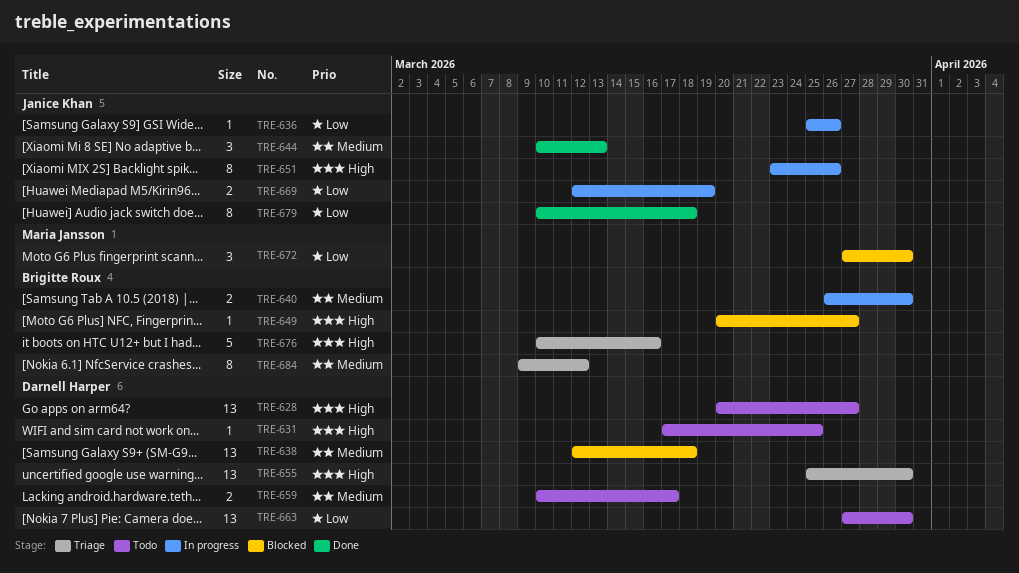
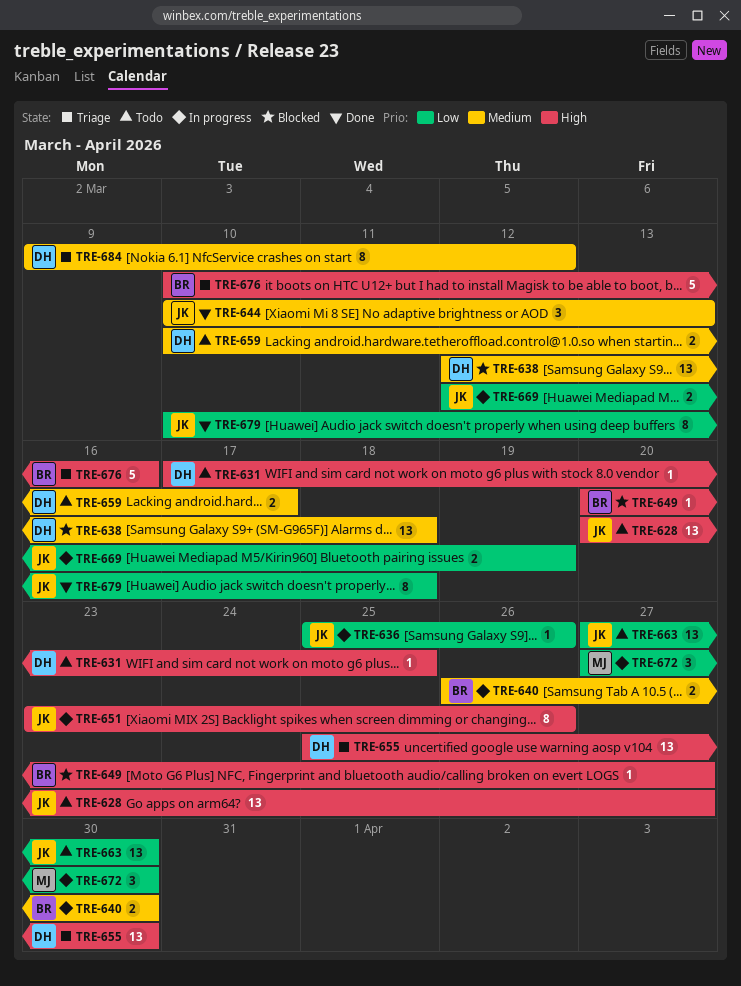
TRE-628, owner: Darnell Harper -> Janice Khan
TRE-663, owner: Darnell Harper -> Janice Khan
TRE-672, status: Blocked -> In progress
TRE-684, owner: Brigitte Roux -> Darnell Harper

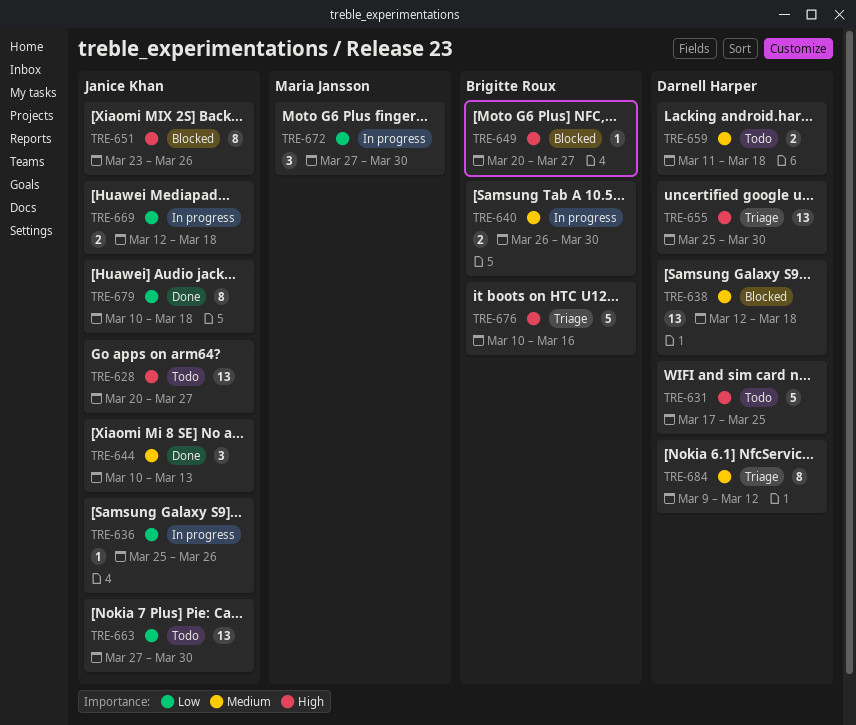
TRE-631, estimate: 1 -> 5
TRE-651, status: In progress -> Blocked
TRE-659, start: Mar 10 -> Mar 11
TRE-659, due: Mar 17 -> Mar 18
TRE-669, due: Mar 19 -> Mar 18

